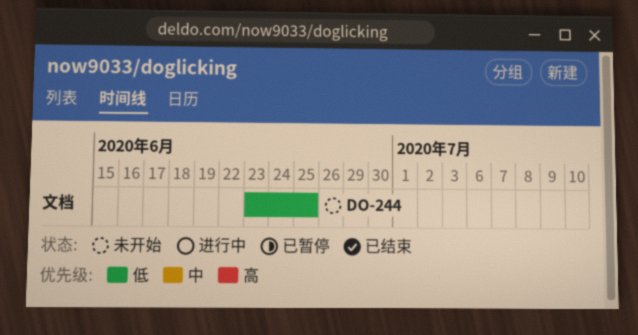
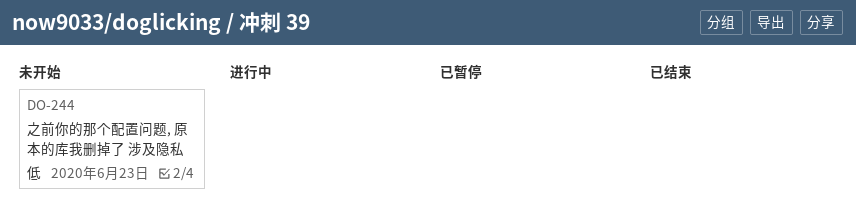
DO-244, due: Jun 25 -> Jun 23

